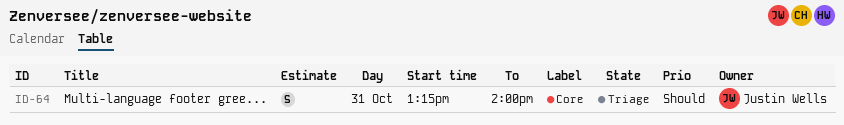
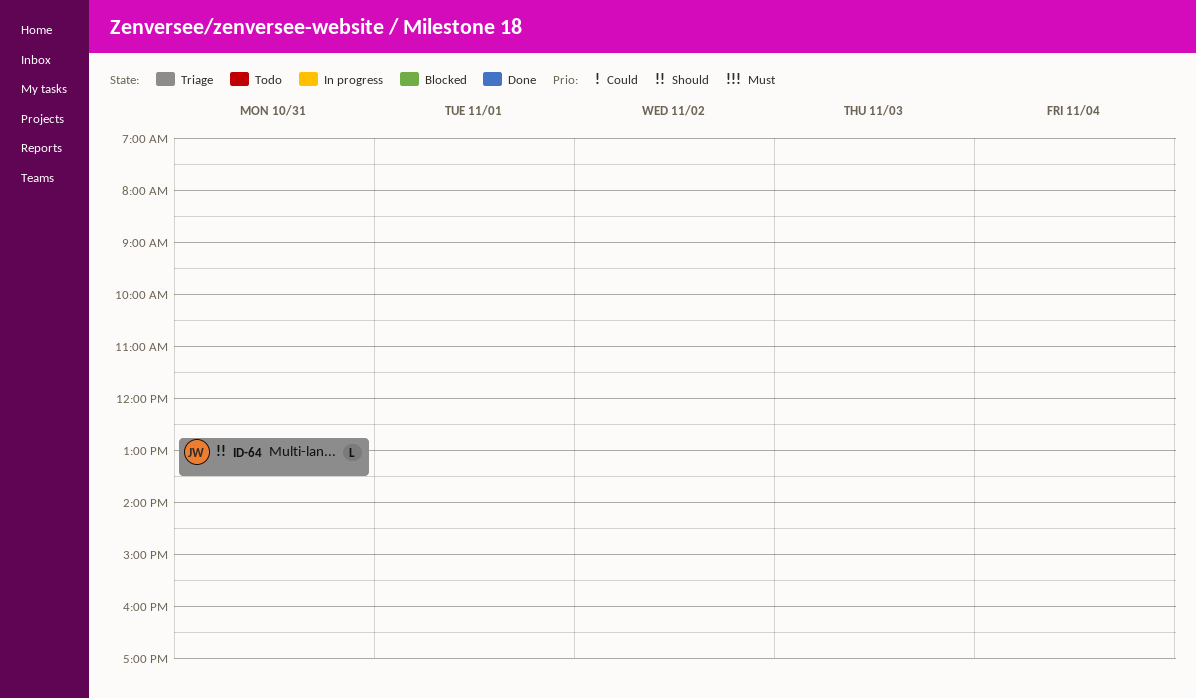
ID-64, estimate: S -> L
ID-64, begins: 13:15 -> 12:45
ID-64, ends: 14:00 -> 13:30

